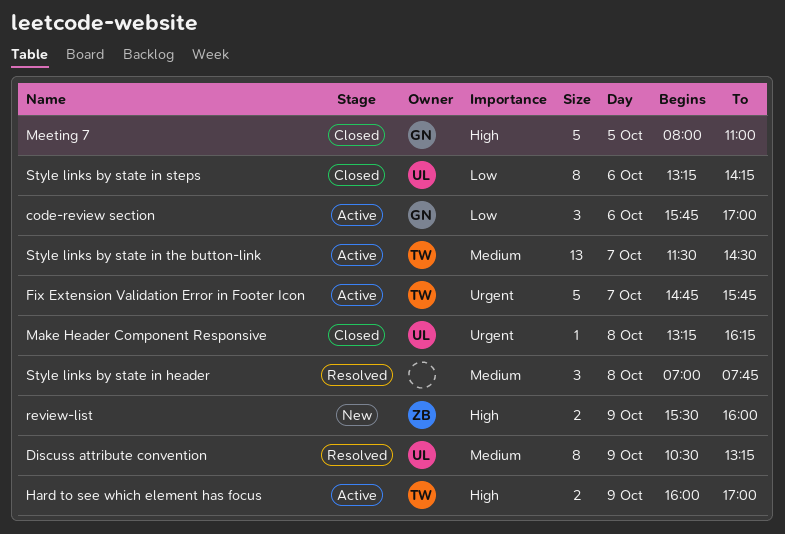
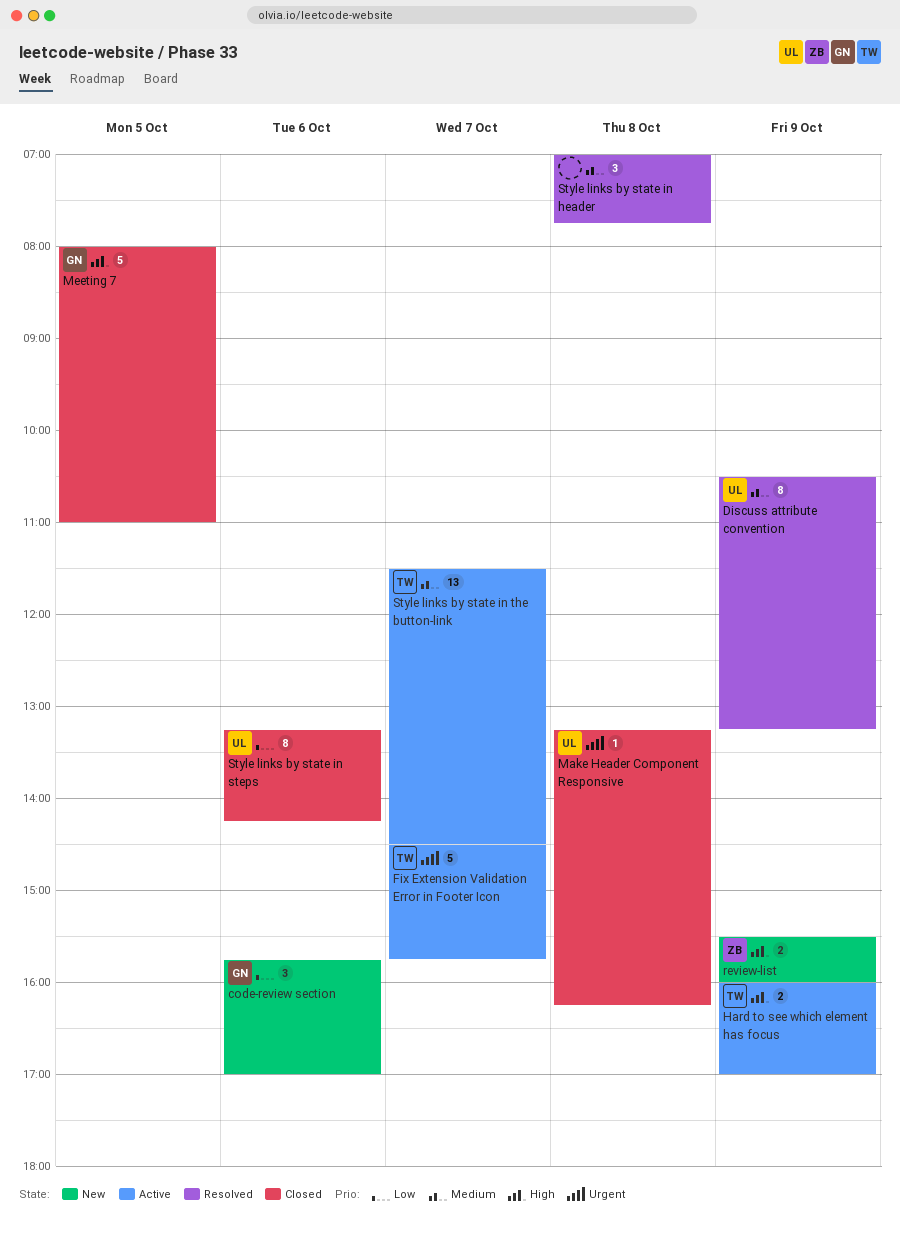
code-review section, status: Active -> New
Fix Extension Validation Error in Footer Icon, begins: 14:45 -> 14:30

